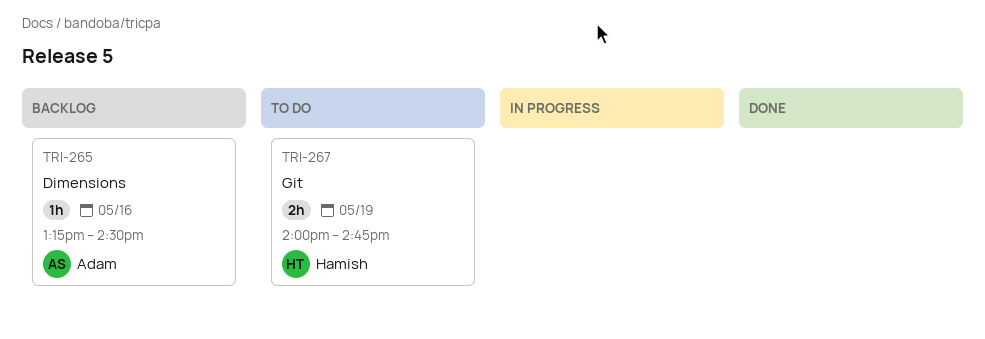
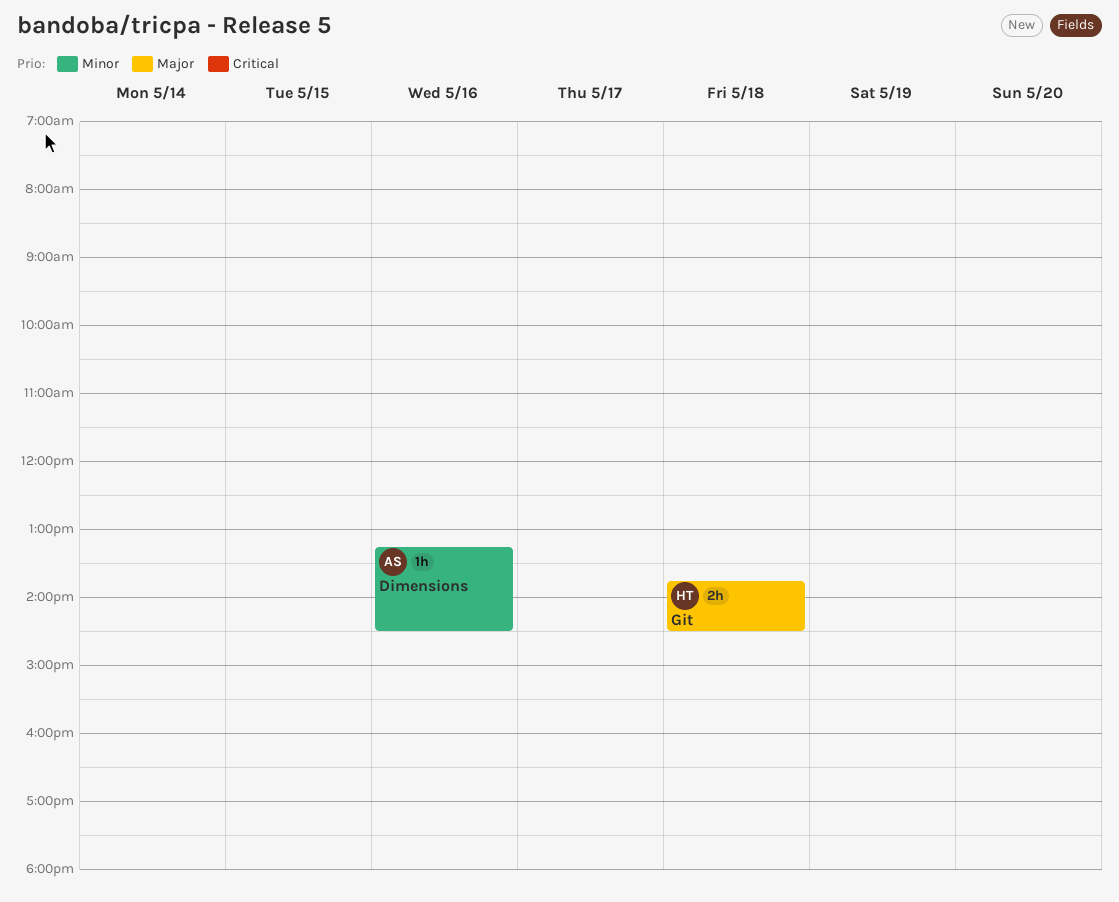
Git, day: May 19 -> May 18
Git, begins: 14:00 -> 13:45
Git, ends: 14:45 -> 14:30

